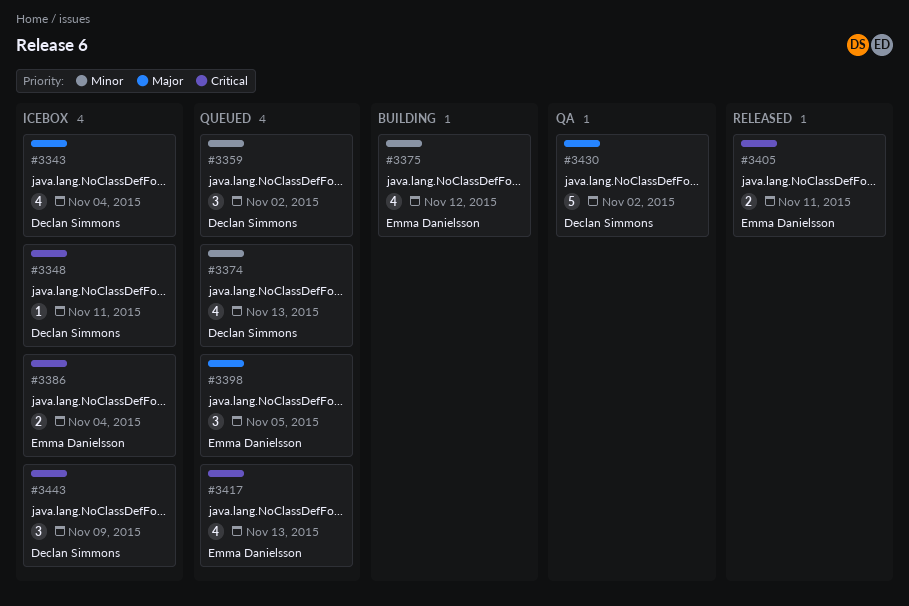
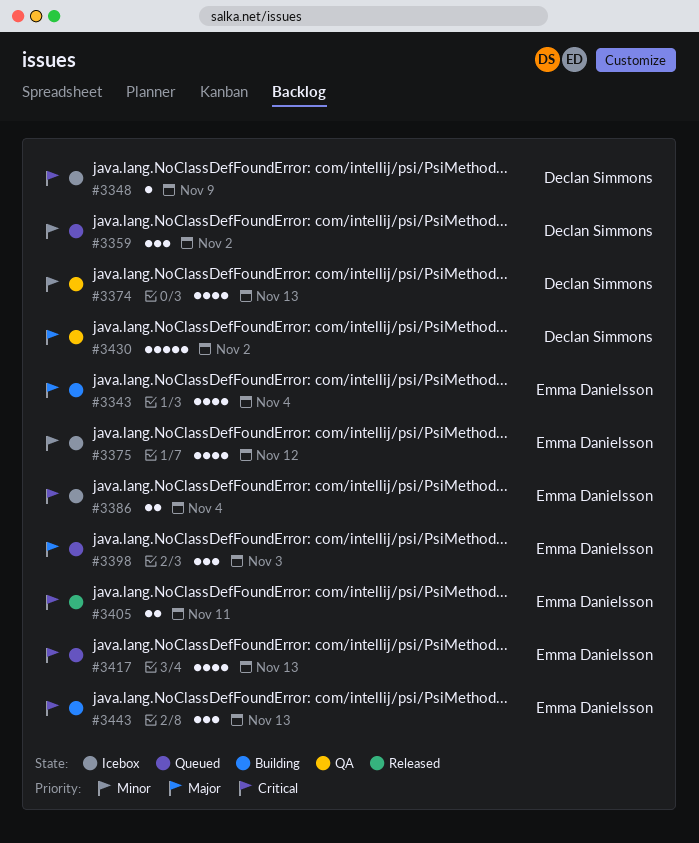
#3343, status: Icebox -> Building
#3343, owner: Declan Simmons -> Emma Danielsson
#3348, due: Nov 11 -> Nov 9
#3374, status: Queued -> QA
#3375, status: Building -> Icebox
#3398, due: Nov 5 -> Nov 3
#3443, status: Icebox -> Building
#3443, owner: Declan Simmons -> Emma Danielsson
#3443, due: Nov 9 -> Nov 13

